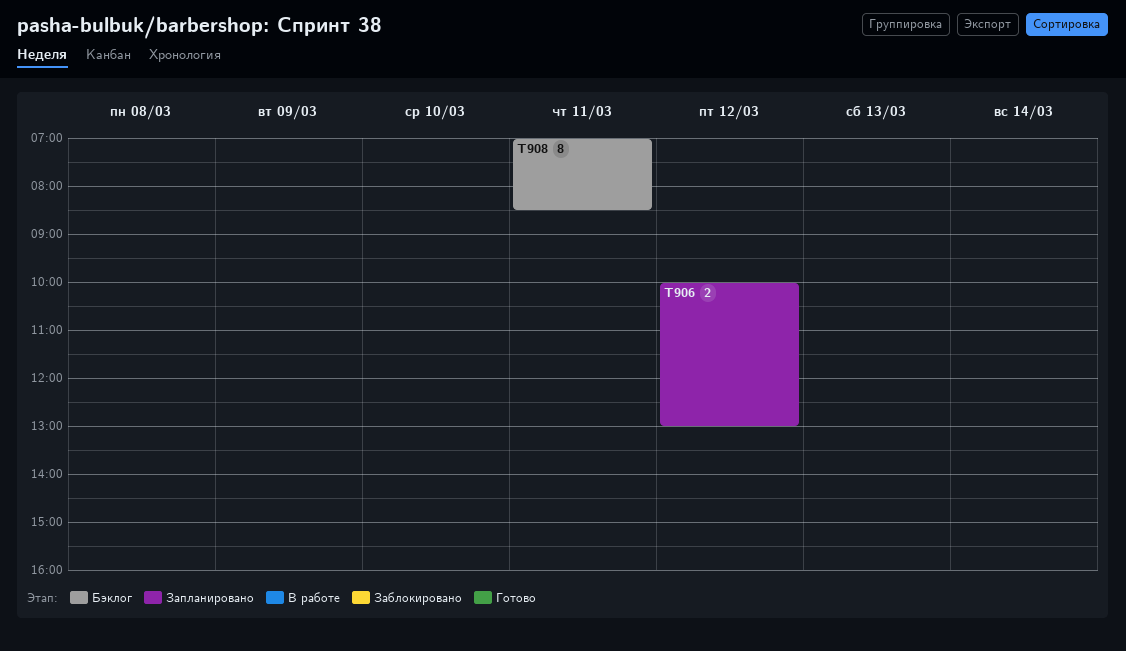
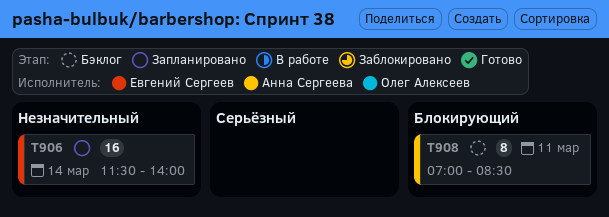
T906, estimate: 2 -> 16
T906, day: Mar 12 -> Mar 14
T906, begins: 10:00 -> 11:30
T906, ends: 13:00 -> 14:00

